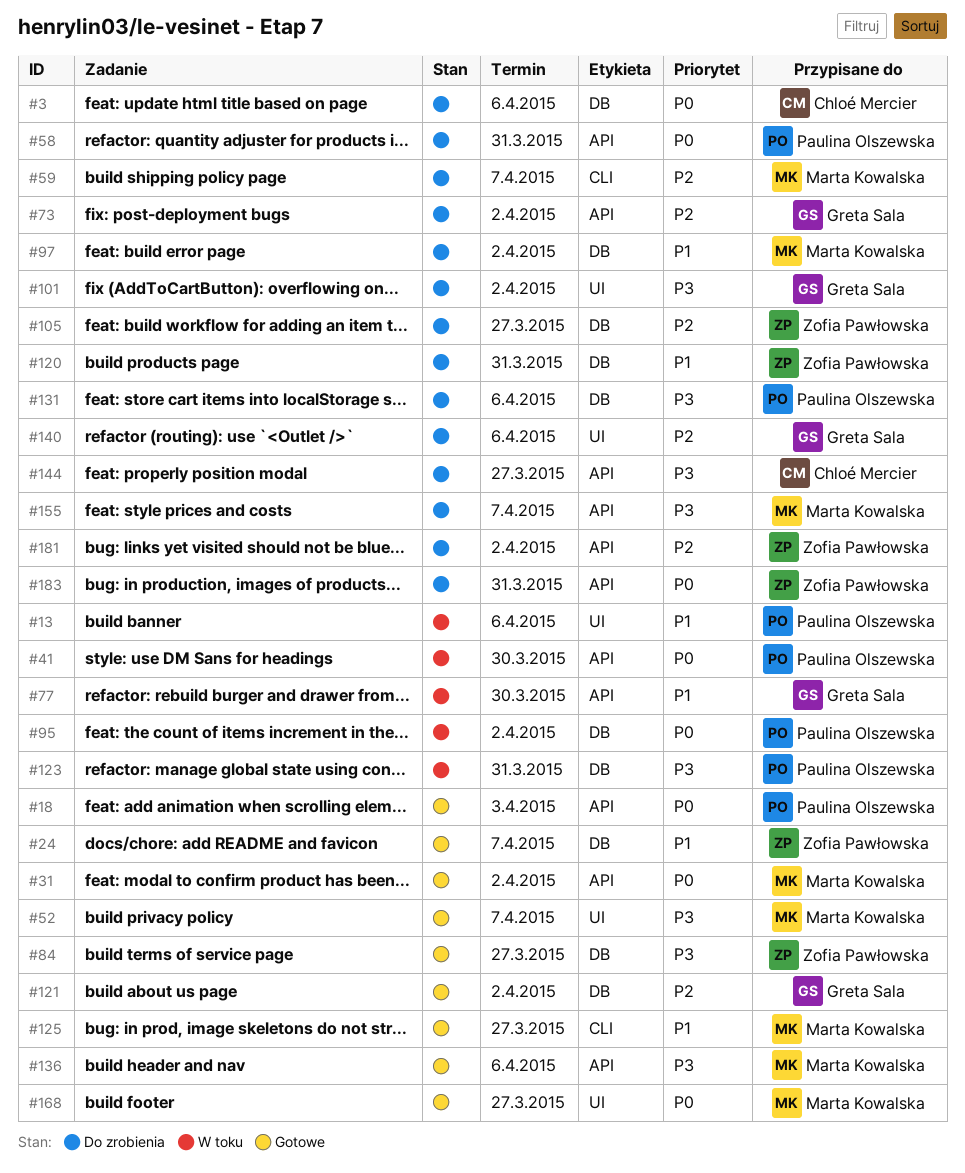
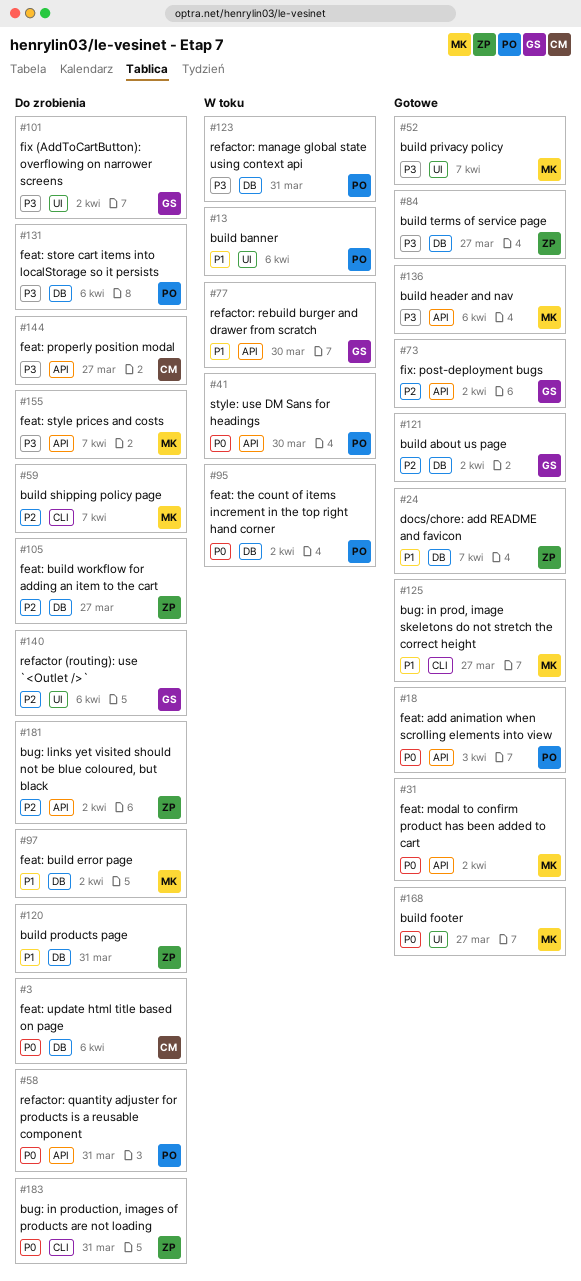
#73, status: Do zrobienia -> Gotowe
#183, label: API -> CLI

